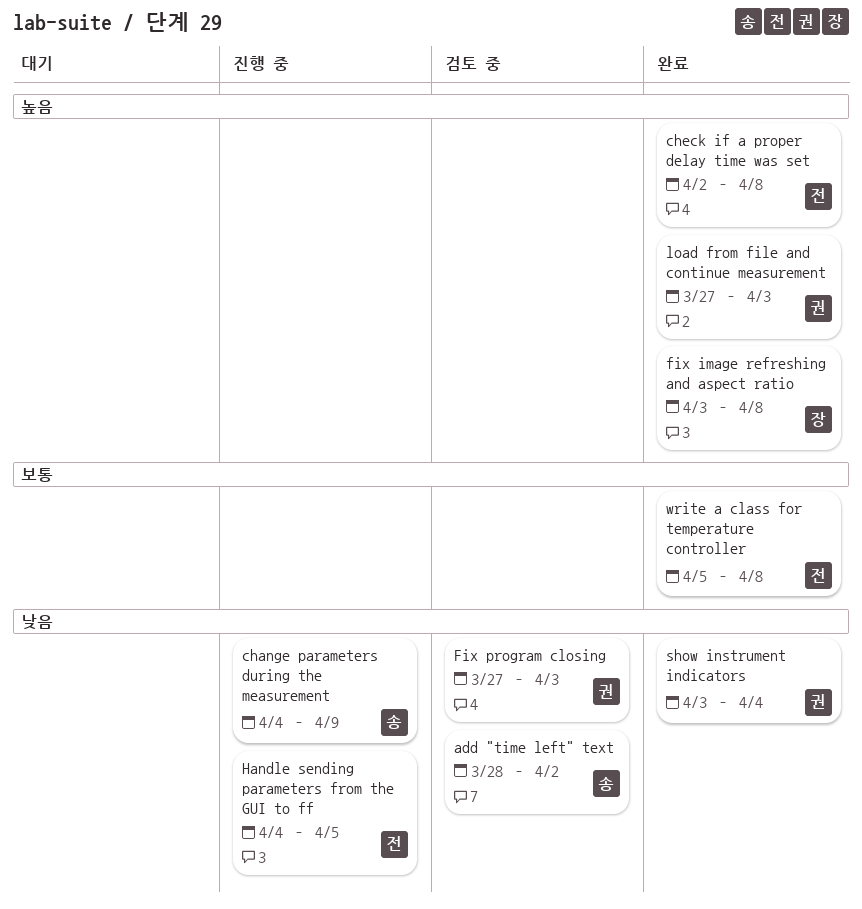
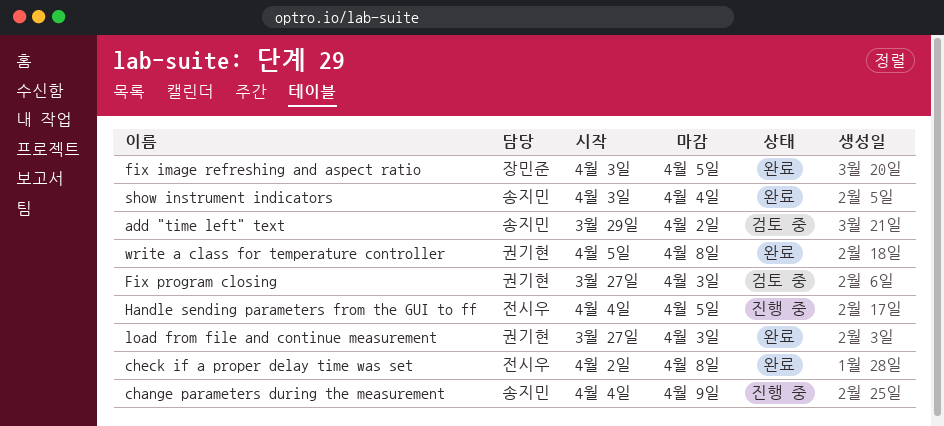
add "time left" text, start: Mar 28 -> Mar 29
fix image refreshing and aspect ratio, due: Apr 8 -> Apr 5
show instrument indicators, owner: 권기현 -> 송지민
write a class for temperature controller, owner: 전시우 -> 권기현

